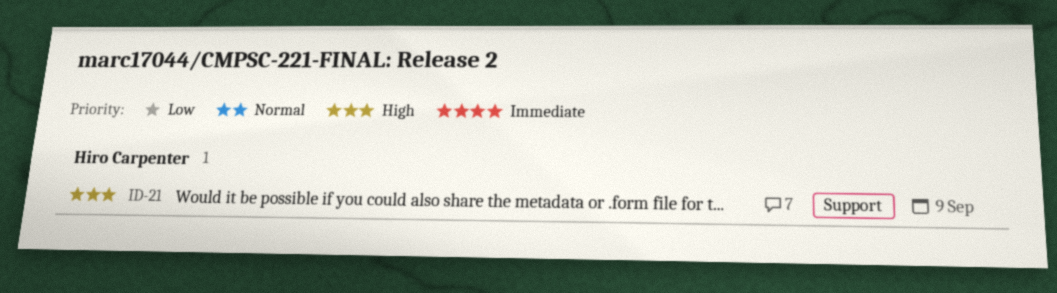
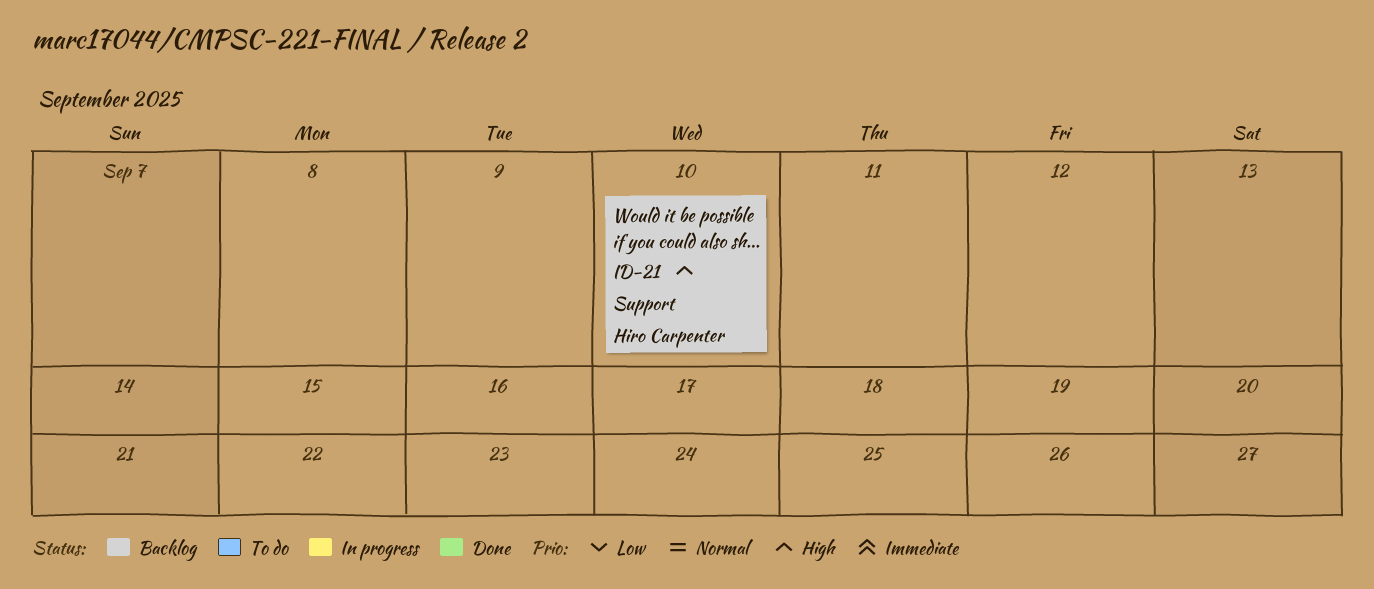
ID-21, due: Sep 9 -> Sep 10

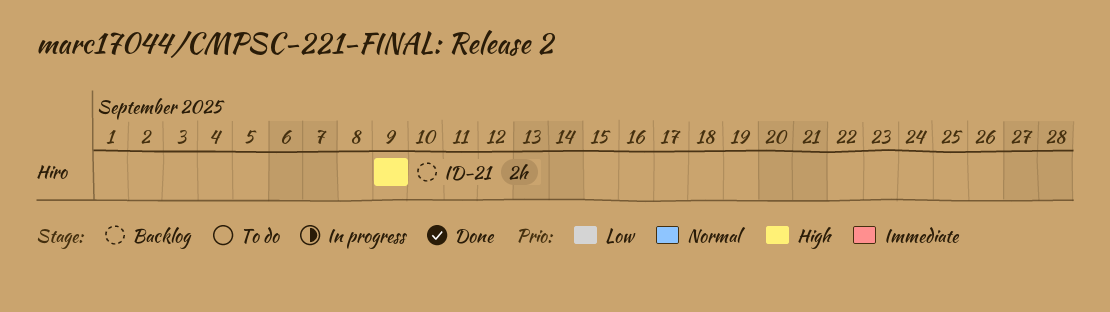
ID-21, due: Sep 10 -> Sep 9

